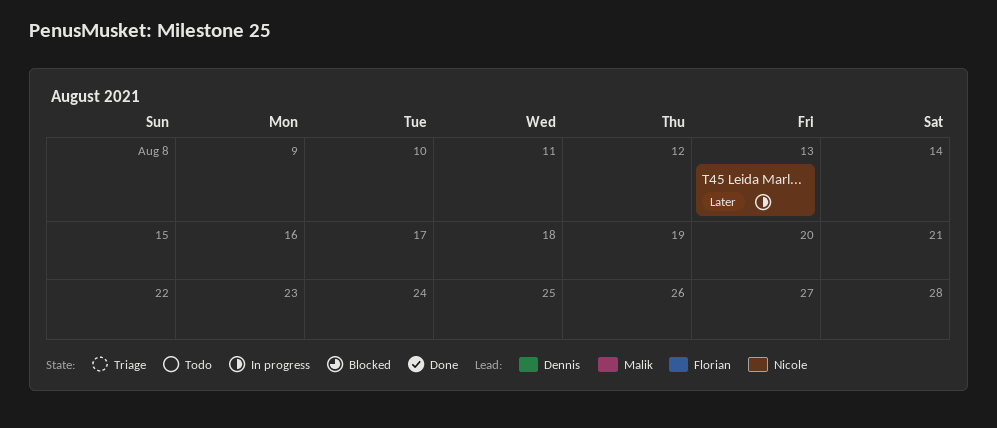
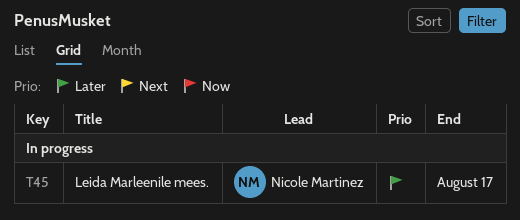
T45, due: Aug 13 -> Aug 17

